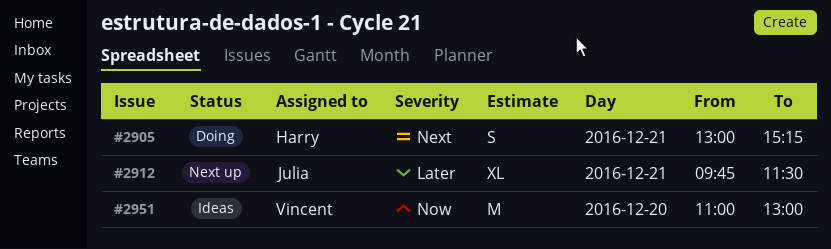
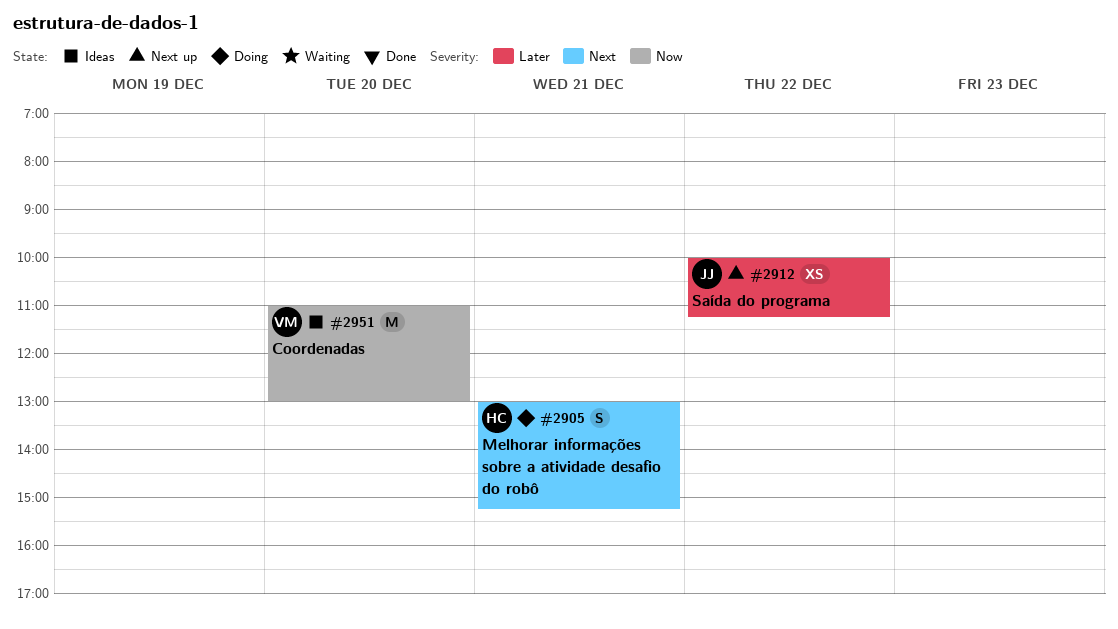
#2912, estimate: XL -> XS
#2912, day: Dec 21 -> Dec 22
#2912, begins: 09:45 -> 10:00
#2912, ends: 11:30 -> 11:15

